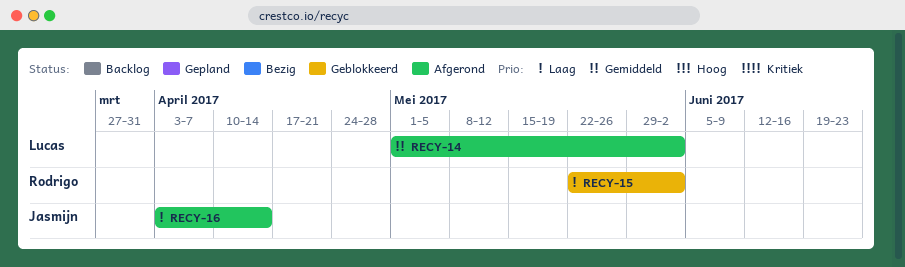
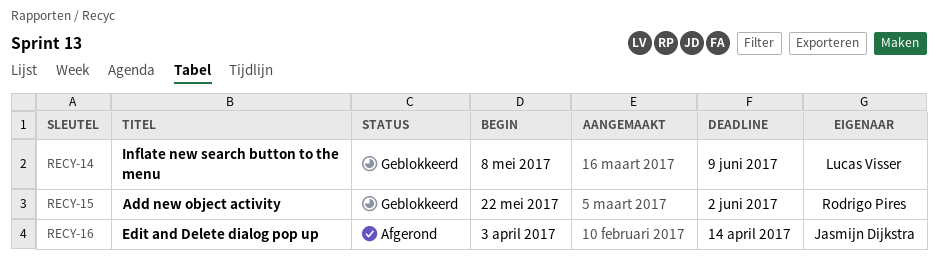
RECY-14, status: Afgerond -> Geblokkeerd
RECY-14, start: May 1 -> May 8
RECY-14, due: Jun 2 -> Jun 9

